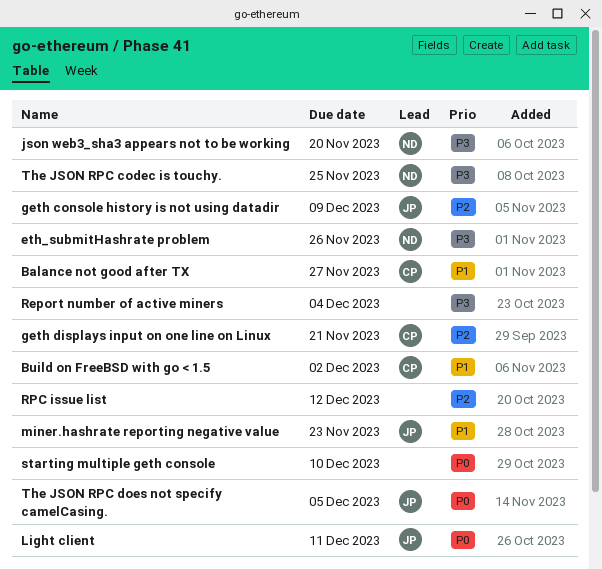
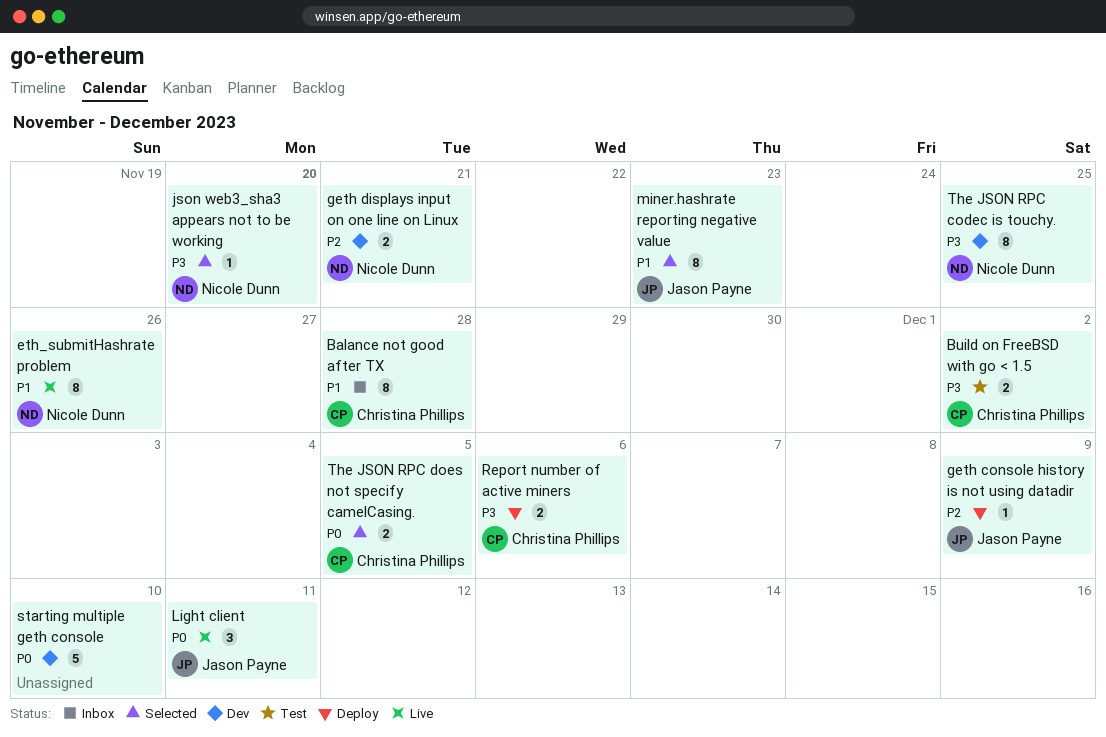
Balance not good after TX, due: Nov 27 -> Nov 28
Build on FreeBSD with go < 1.5, priority: P1 -> P3
eth_submitHashrate problem, priority: P3 -> P1
geth displays input on one line on Linux, owner: Christina Phillips -> Nicole Dunn
Report number of active miners, owner: none -> Christina Phillips
Report number of active miners, due: Dec 4 -> Dec 6
RPC issue list: present -> none
The JSON RPC does not specify camelCasing., owner: Jason Payne -> Christina Phillips

